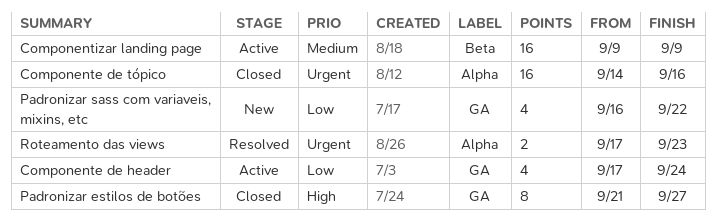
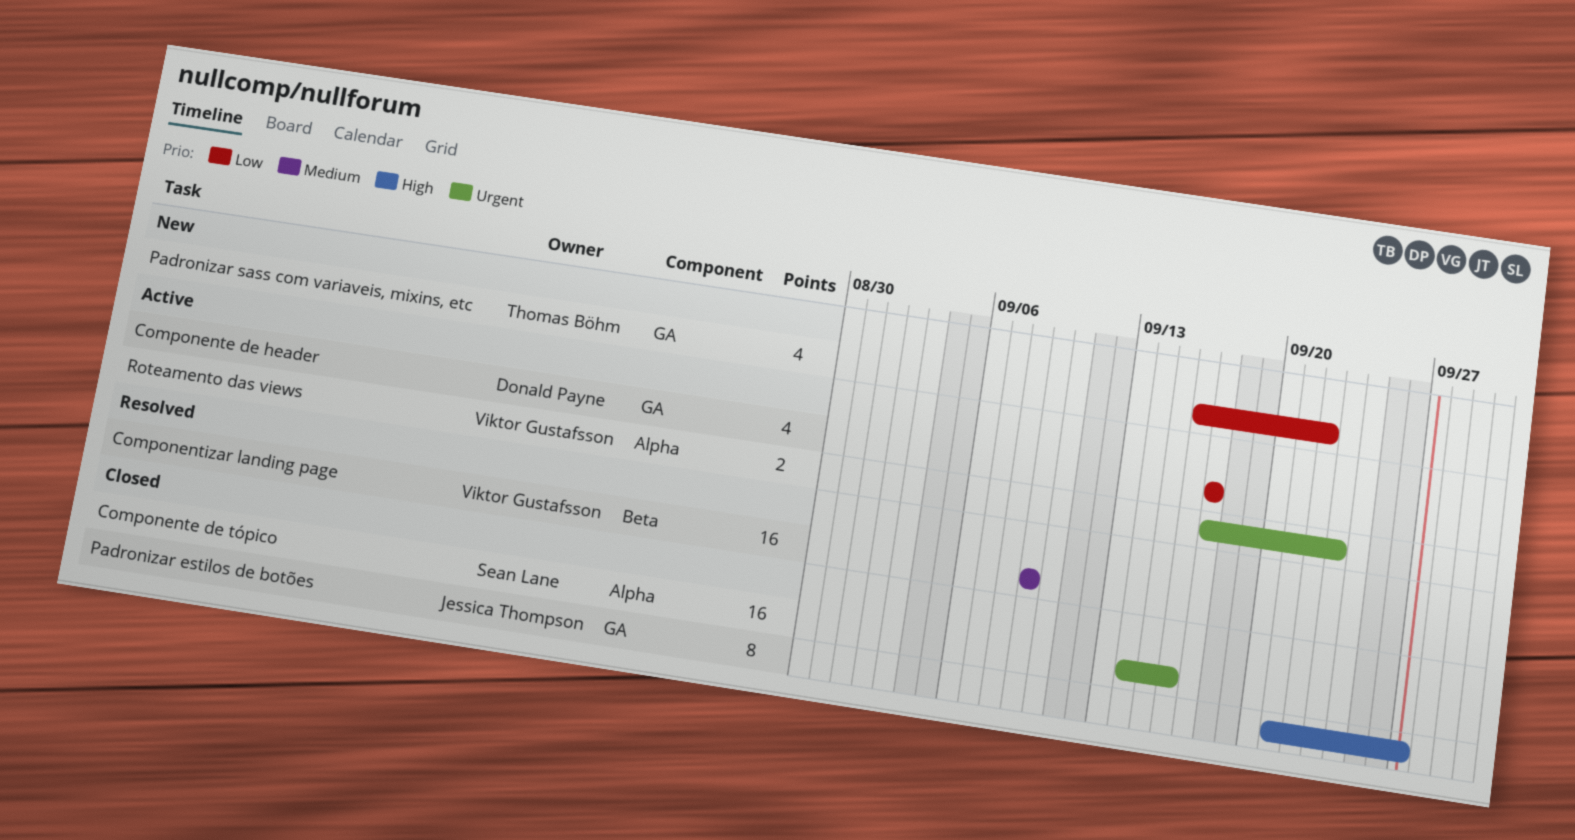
Componente de header, due: Sep 24 -> Sep 17
Componentizar landing page, status: Active -> Resolved
Roteamento das views, status: Resolved -> Active

